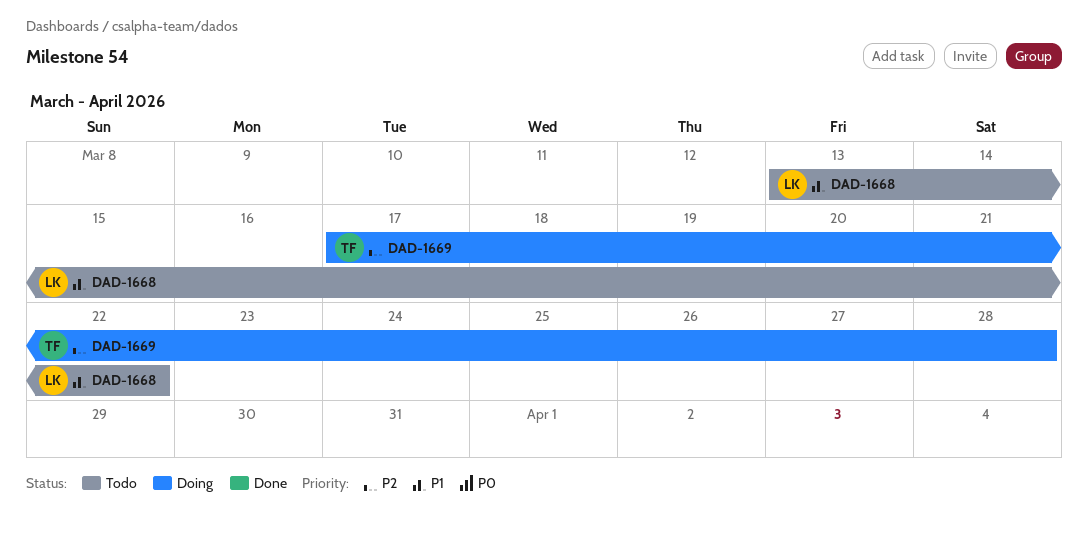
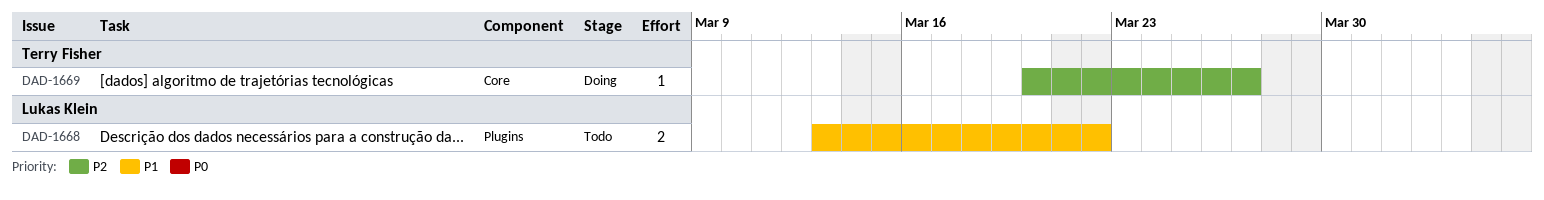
DAD-1669, start: Mar 17 -> Mar 20
DAD-1669, due: Mar 28 -> Mar 27

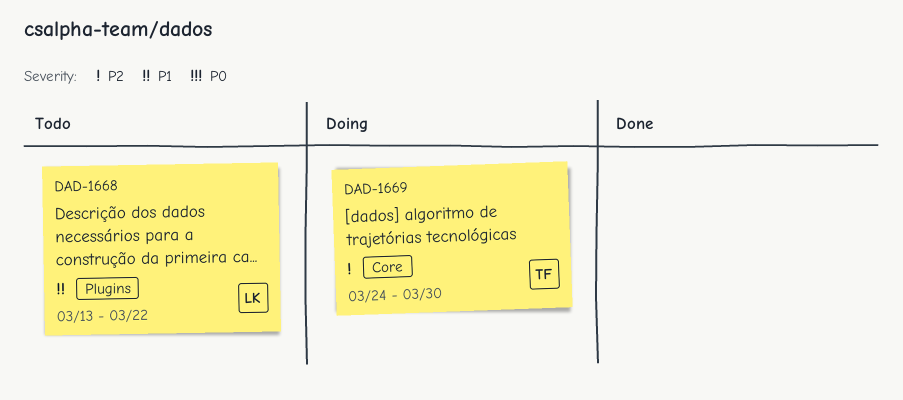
DAD-1669, start: Mar 20 -> Mar 24
DAD-1669, due: Mar 27 -> Mar 30

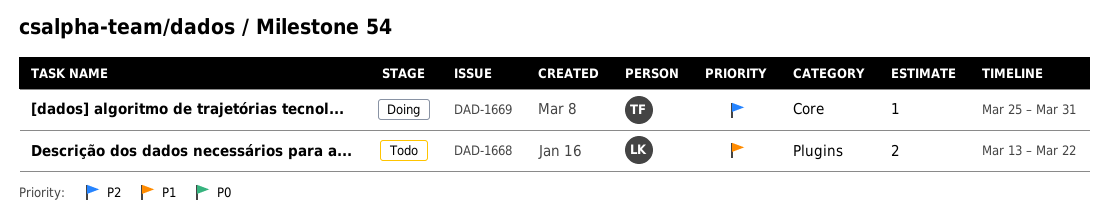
DAD-1669, start: Mar 24 -> Mar 25
DAD-1669, due: Mar 30 -> Mar 31

